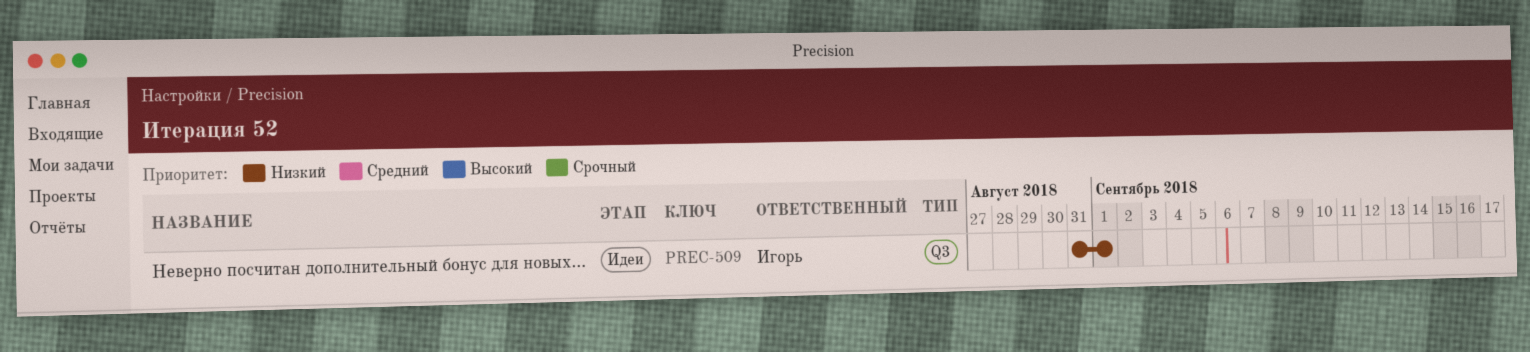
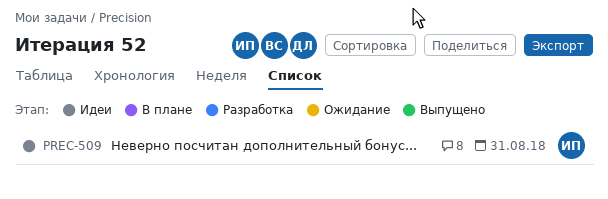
PREC-509, due: Sep 1 -> Aug 31

